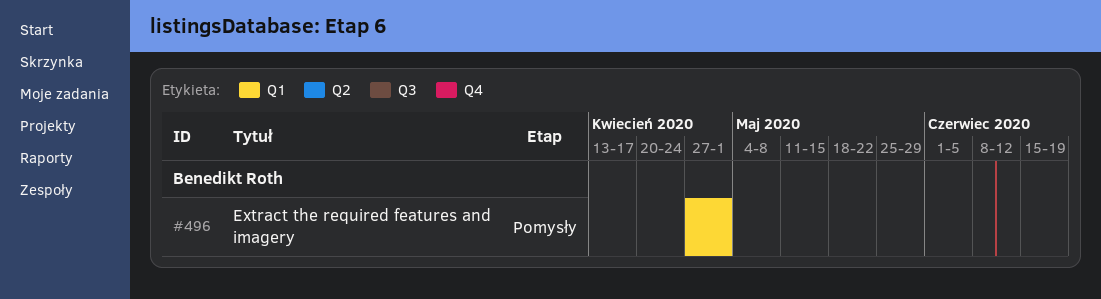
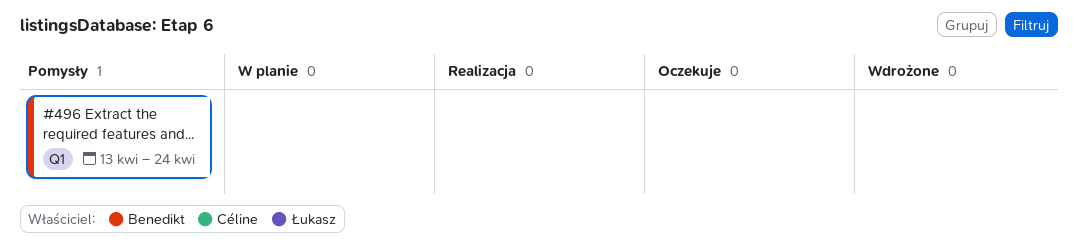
#496, start: Apr 27 -> Apr 13
#496, due: May 1 -> Apr 24

